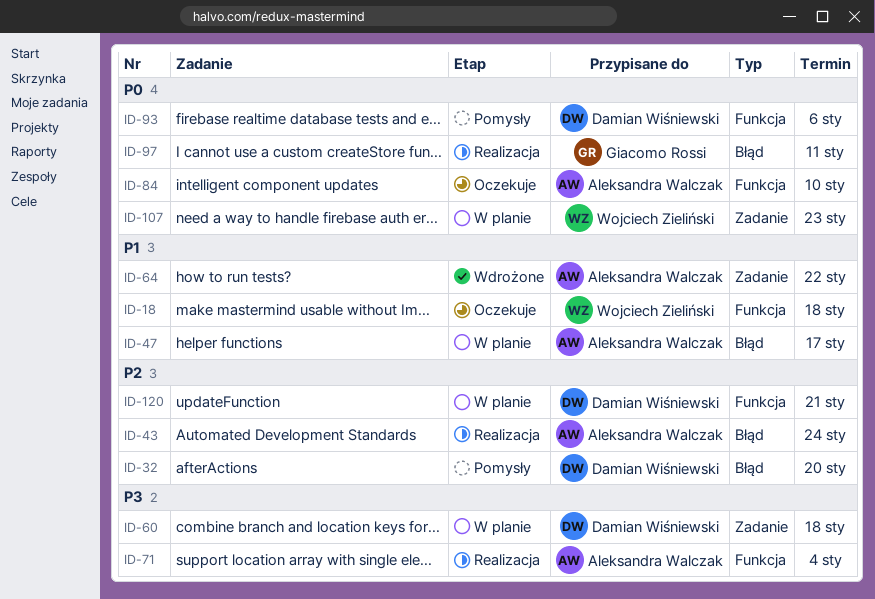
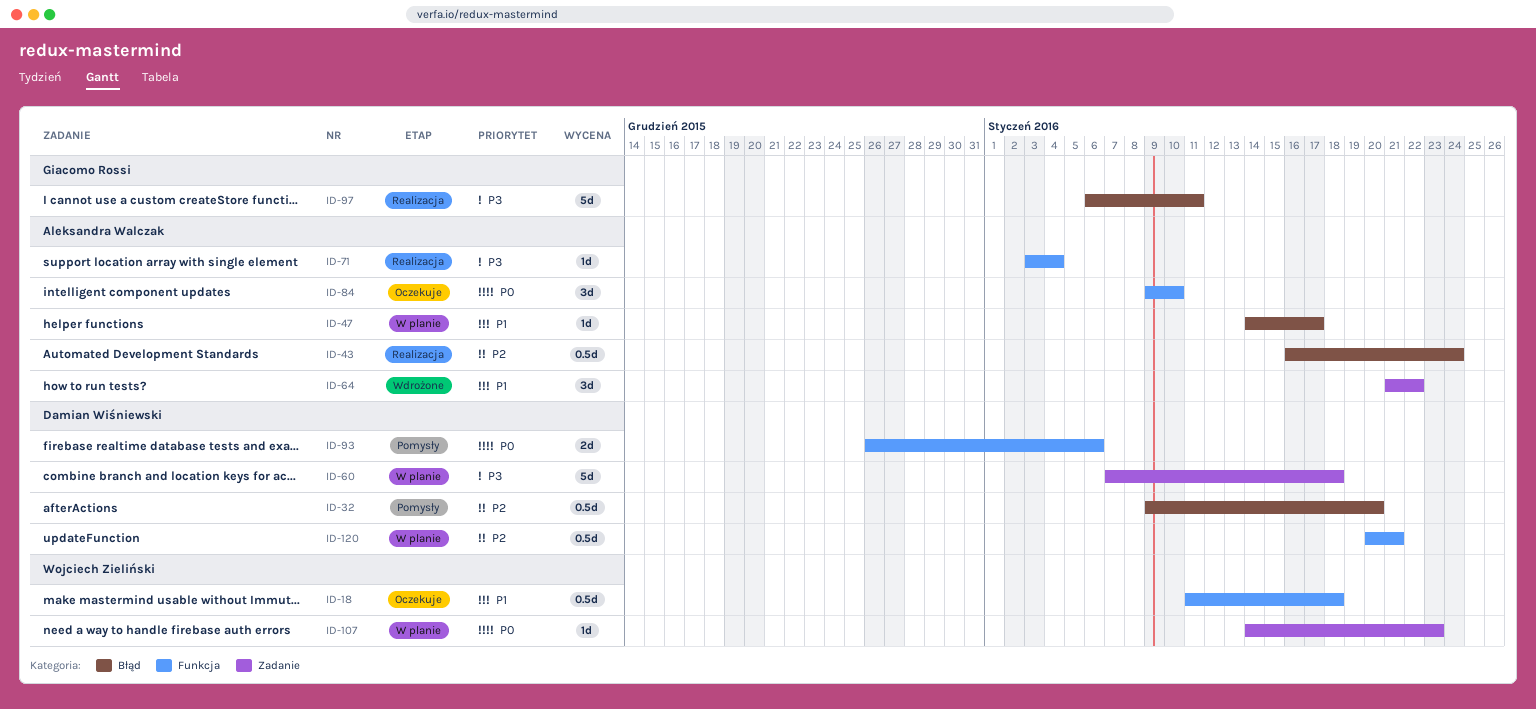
ID-97, priority: P0 -> P3

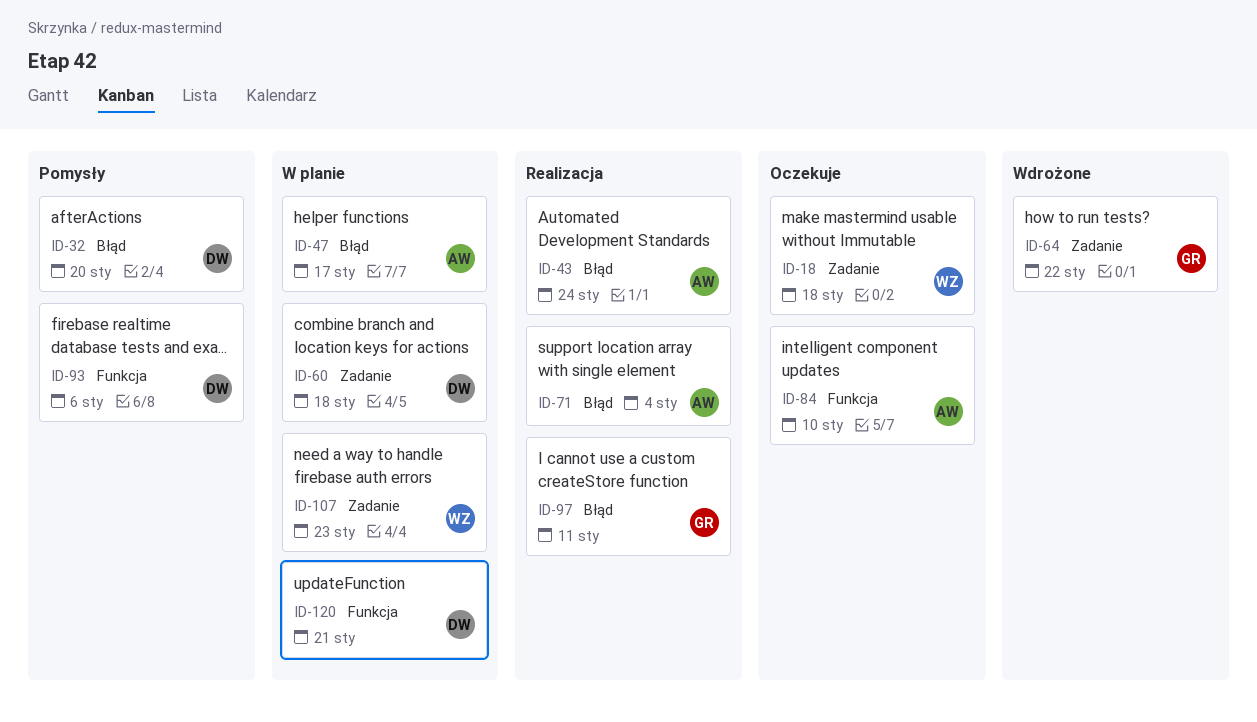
ID-18, label: Funkcja -> Zadanie
ID-64, owner: Aleksandra Walczak -> Giacomo Rossi
ID-71, label: Funkcja -> Błąd

